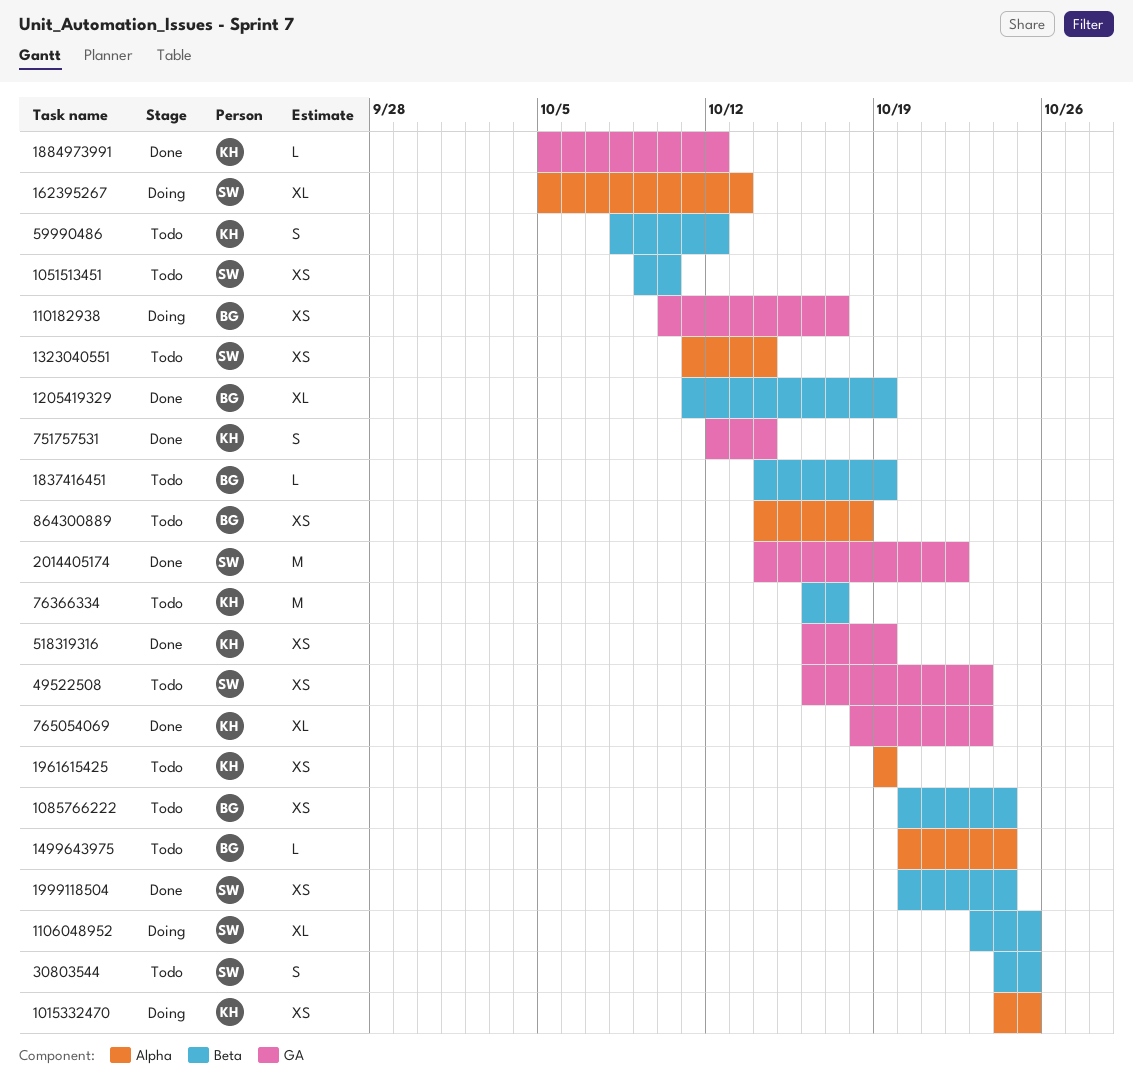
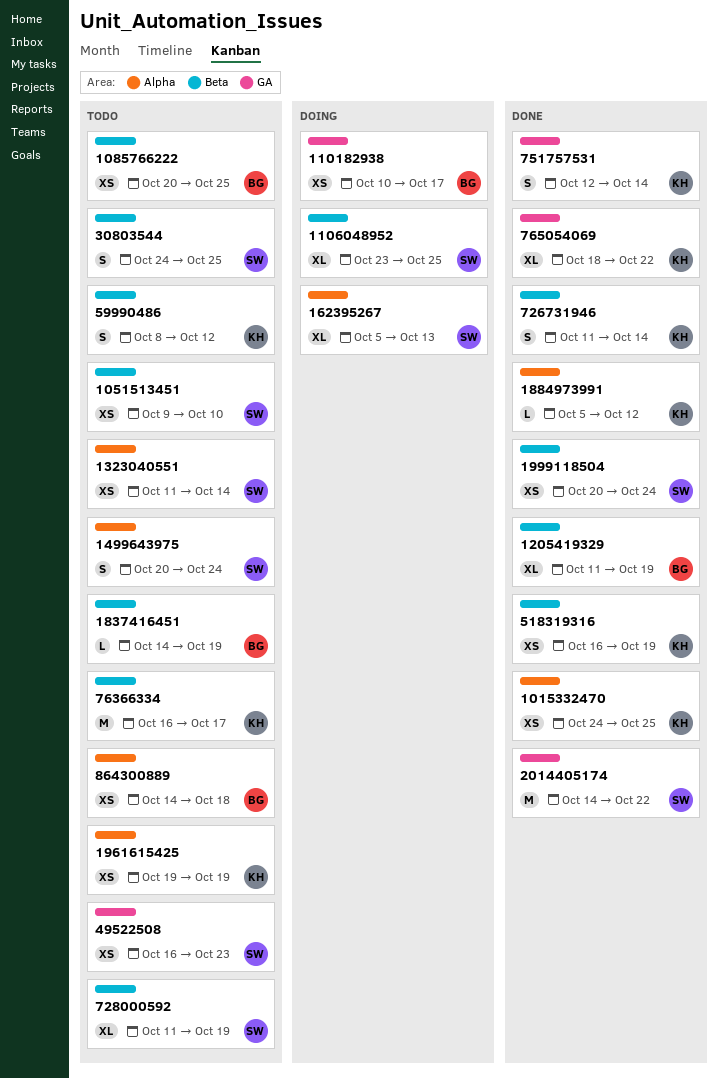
1015332470, status: Doing -> Done
1085766222, due: Oct 24 -> Oct 25
1499643975, owner: BG -> SW
1499643975, estimate: L -> S
1884973991, label: GA -> Alpha
518319316, label: GA -> Beta
726731946: none -> present
728000592: none -> present
765054069, due: Oct 23 -> Oct 22

